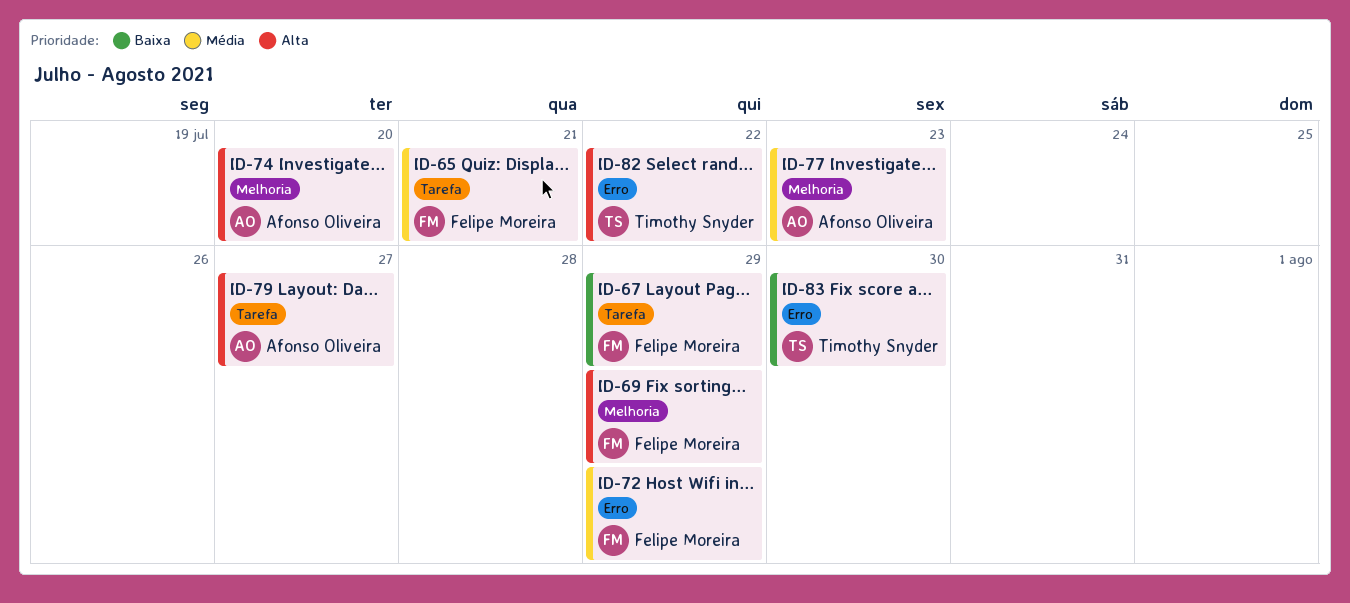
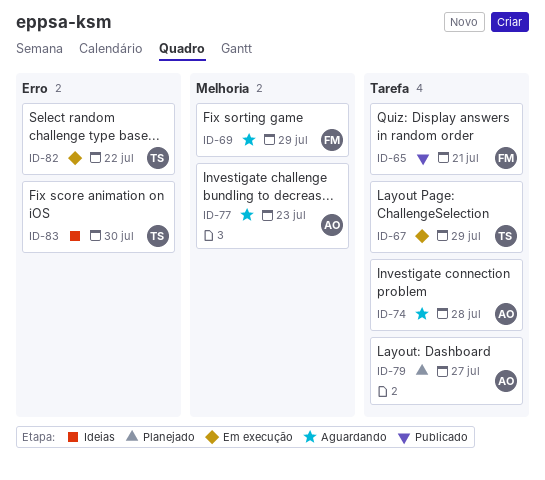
ID-67, owner: Felipe Moreira -> Timothy Snyder
ID-72: present -> none
ID-74, label: Melhoria -> Tarefa
ID-74, due: Jul 20 -> Jul 28

